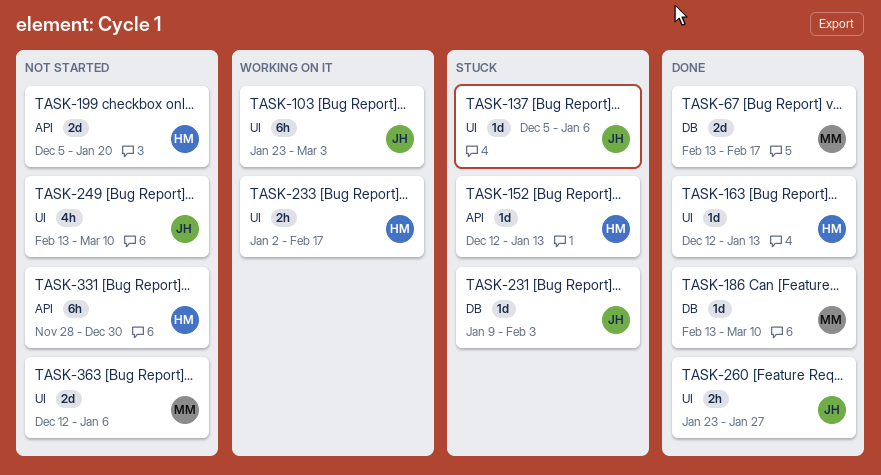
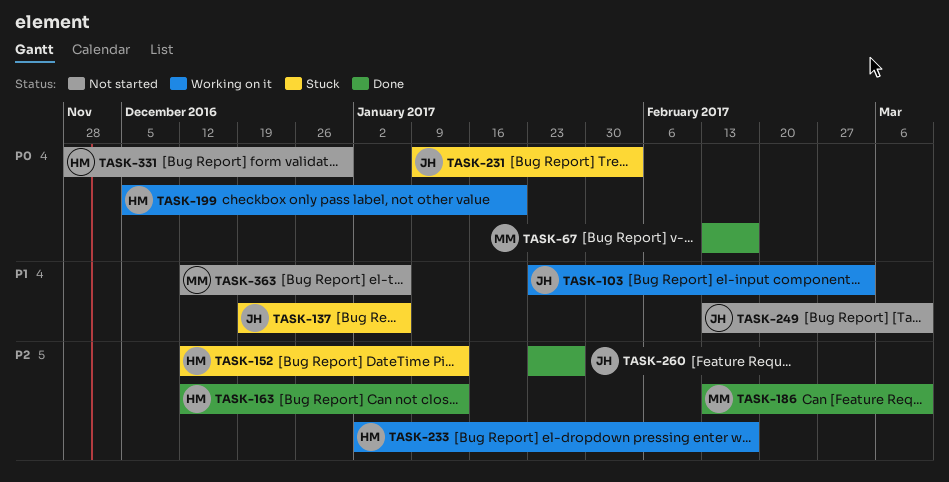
TASK-137, start: Dec 5 -> Dec 19
TASK-199, status: Not started -> Working on it

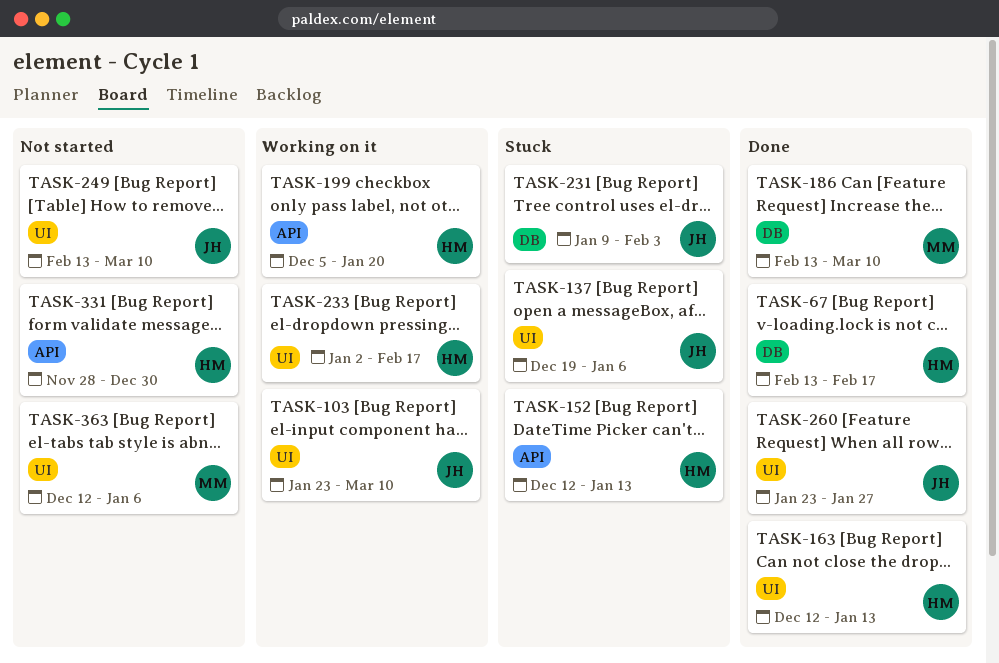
TASK-67, owner: MM -> HM
TASK-103, due: Mar 3 -> Mar 10

